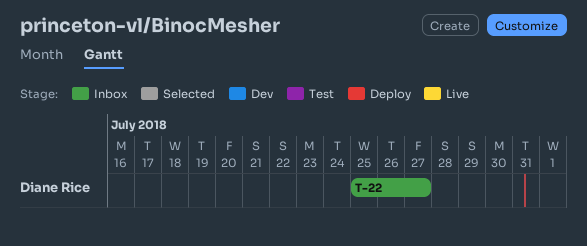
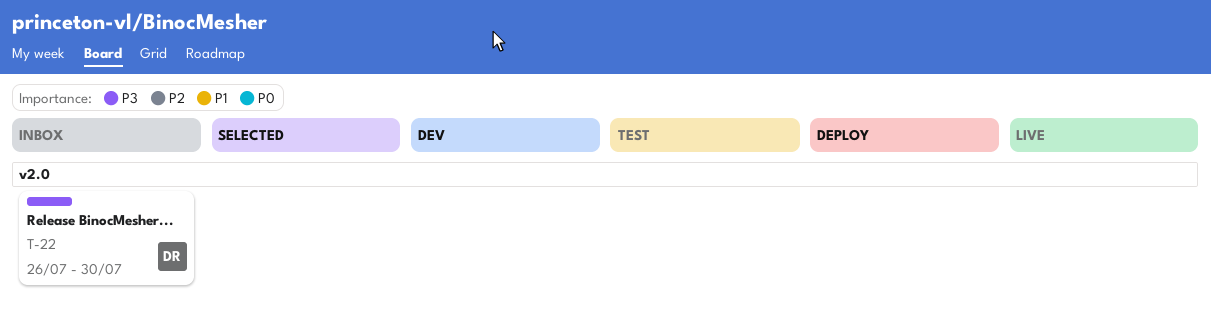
T-22, start: Jul 25 -> Jul 26
T-22, due: Jul 27 -> Jul 30

